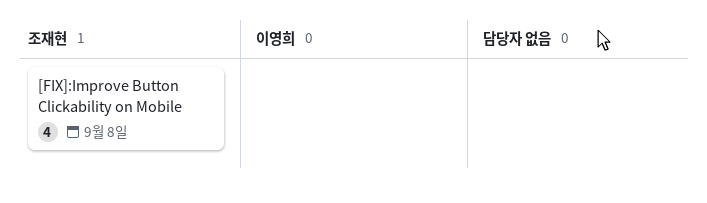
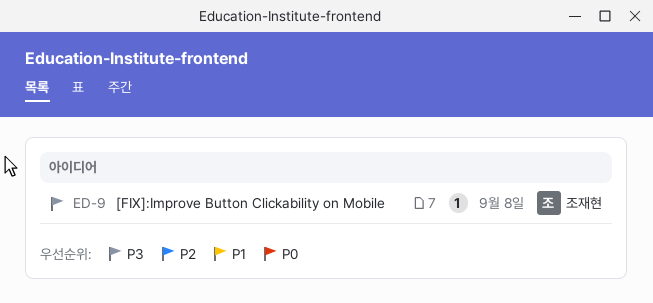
[FIX]:Improve Button Clickability on Mobile, estimate: 4 -> 1

